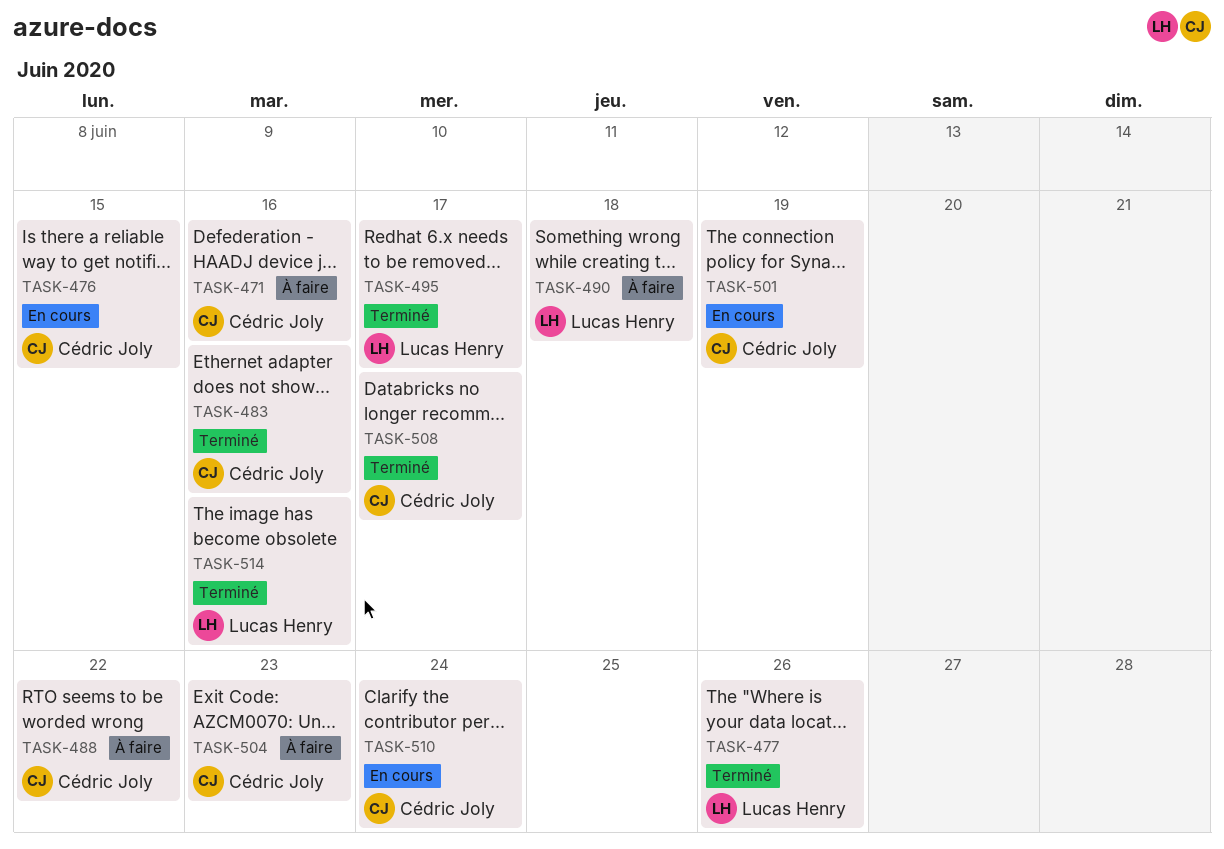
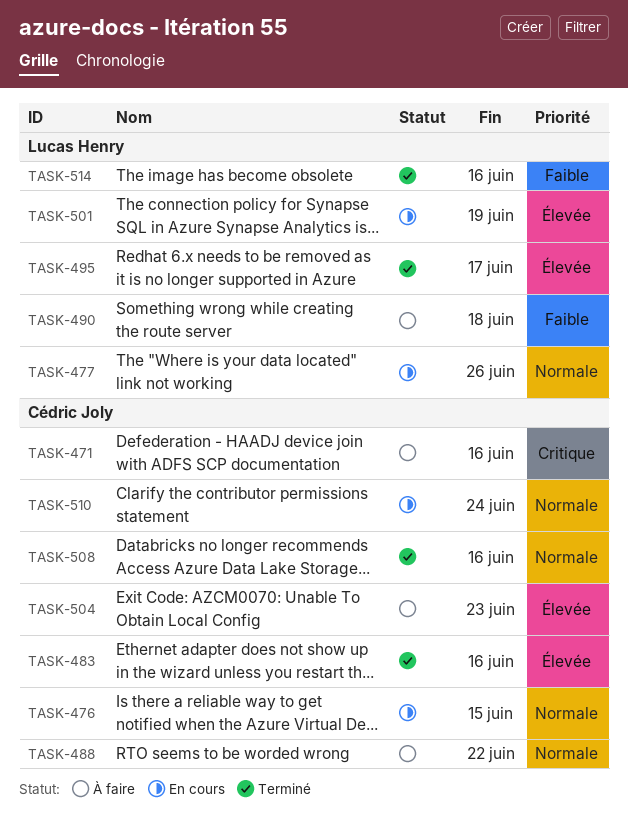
TASK-477, status: Terminé -> En cours
TASK-501, owner: Cédric Joly -> Lucas Henry
TASK-508, due: Jun 17 -> Jun 16

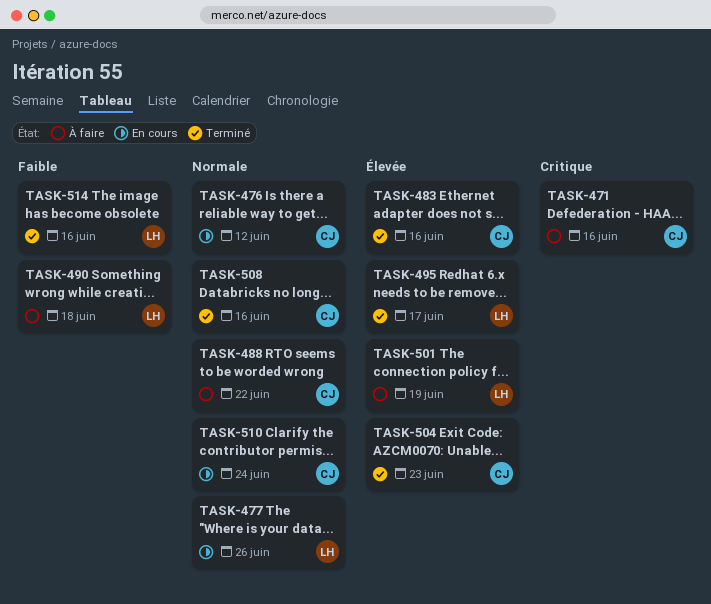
TASK-476, due: Jun 15 -> Jun 12
TASK-501, status: En cours -> À faire
TASK-504, status: À faire -> Terminé

